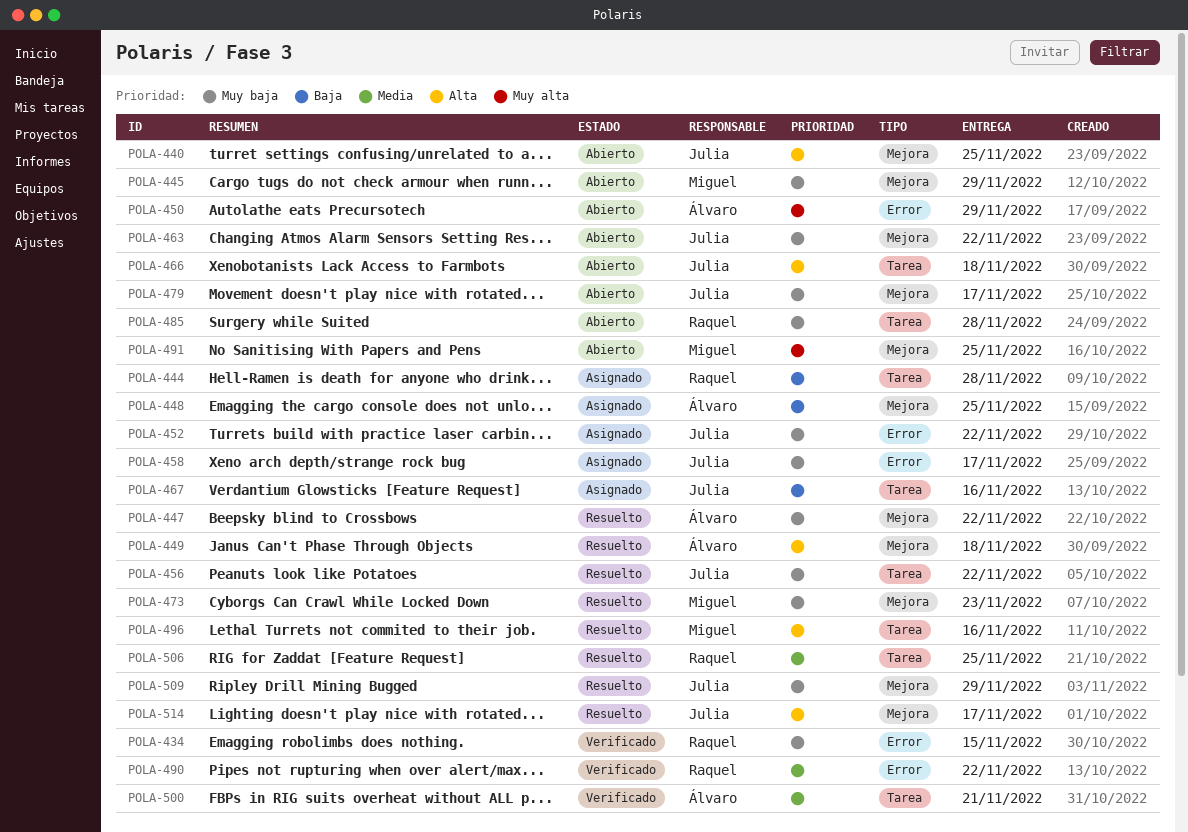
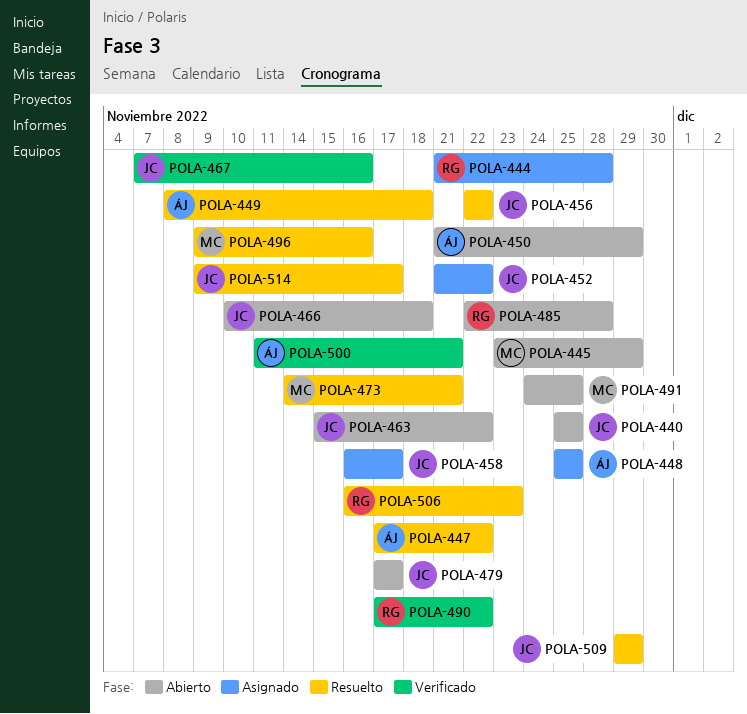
POLA-434: present -> none
POLA-467, status: Asignado -> Verificado
POLA-473, due: Nov 23 -> Nov 21
POLA-506, due: Nov 25 -> Nov 23

